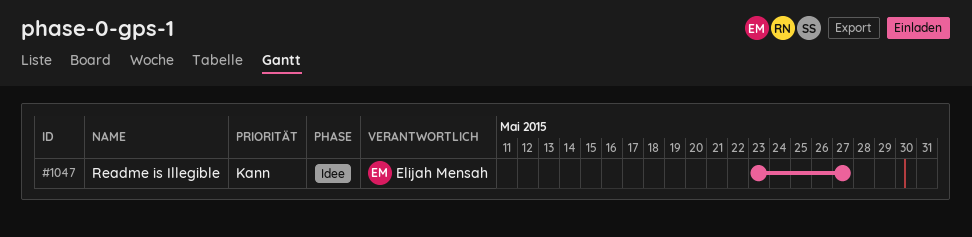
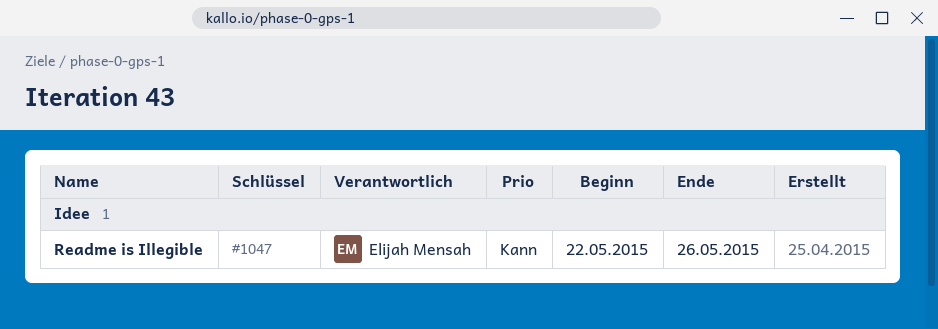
#1047, start: May 23 -> May 22
#1047, due: May 27 -> May 26

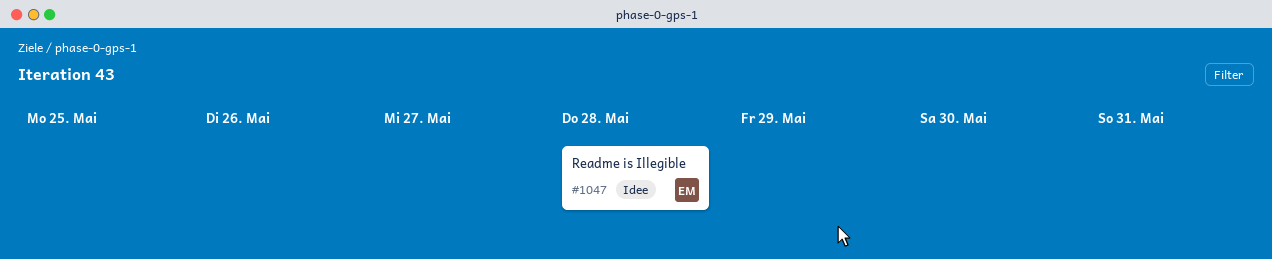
#1047, due: May 26 -> May 28

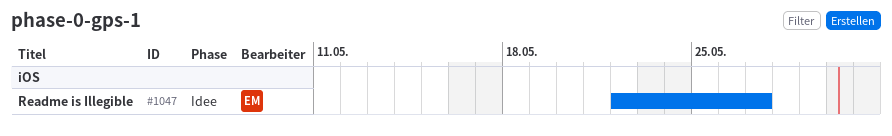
#1047, due: May 28 -> May 27

